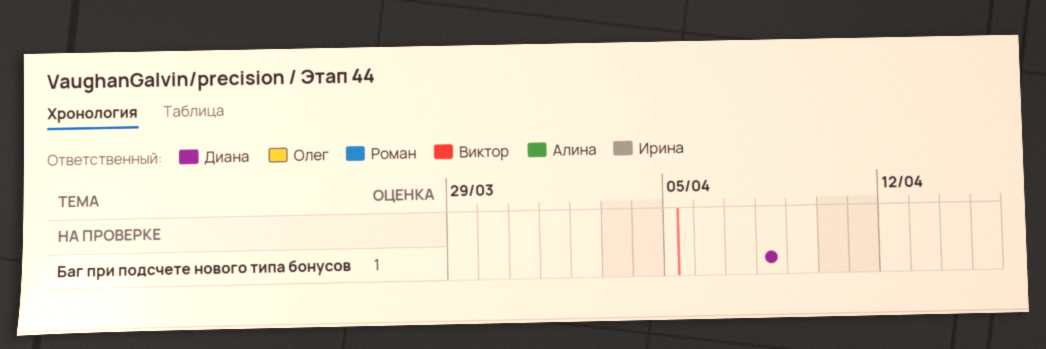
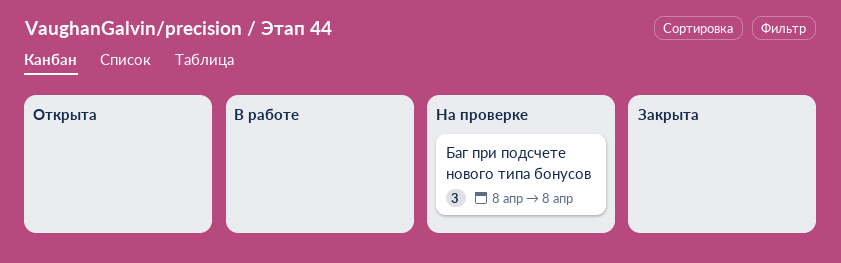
Баг при подсчете нового типа бонусов, estimate: 1 -> 3

